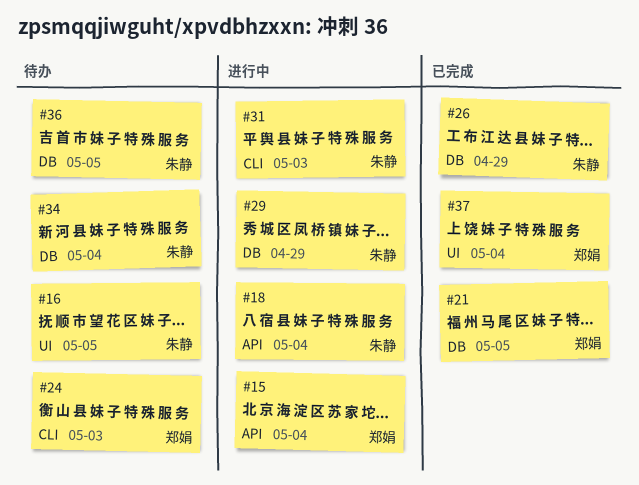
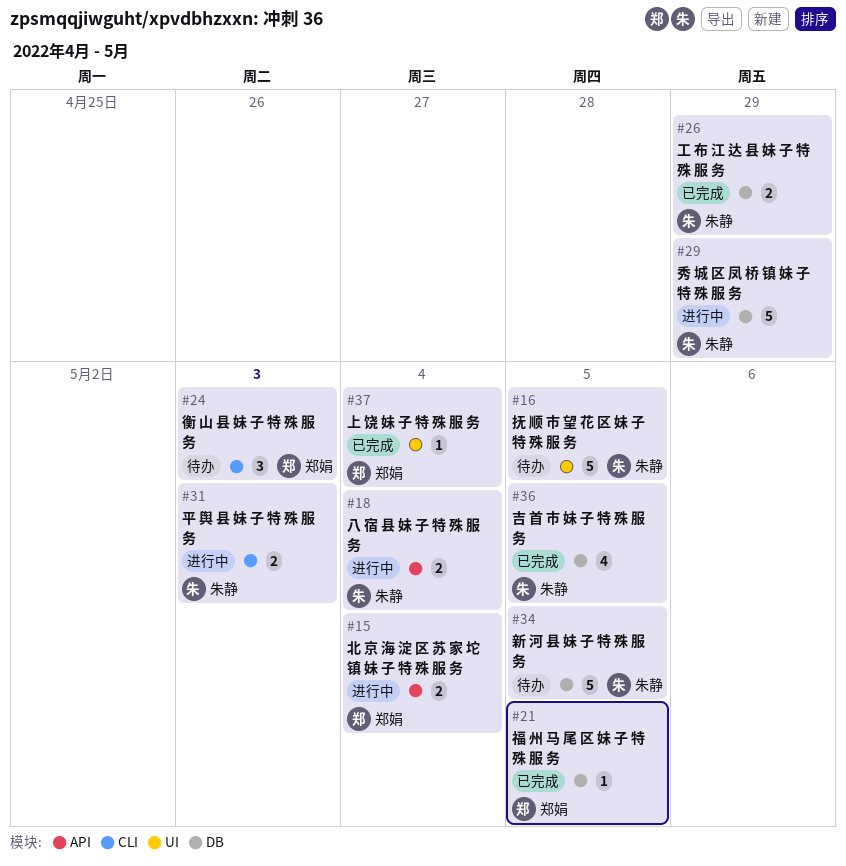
#34, due: May 4 -> May 5
#36, status: 待办 -> 已完成

